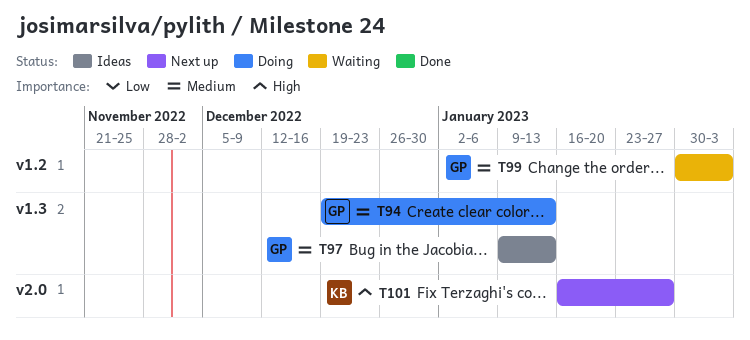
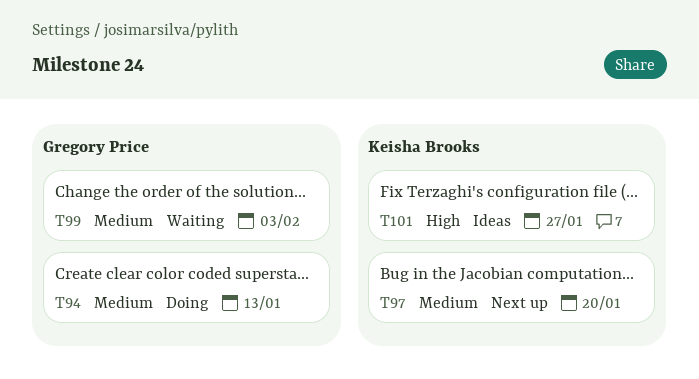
T97, status: Ideas -> Next up
T97, owner: Gregory Price -> Keisha Brooks
T97, due: Jan 13 -> Jan 20
T101, status: Next up -> Ideas

